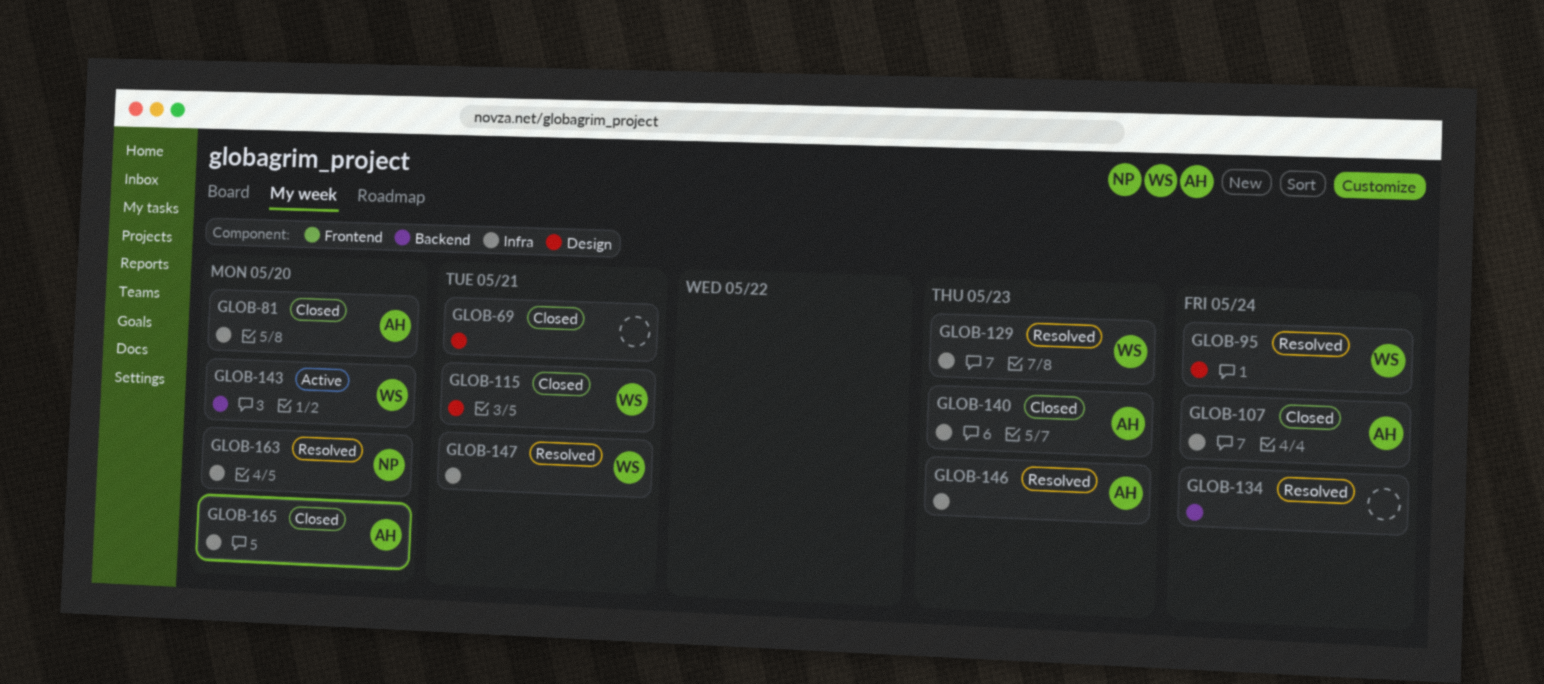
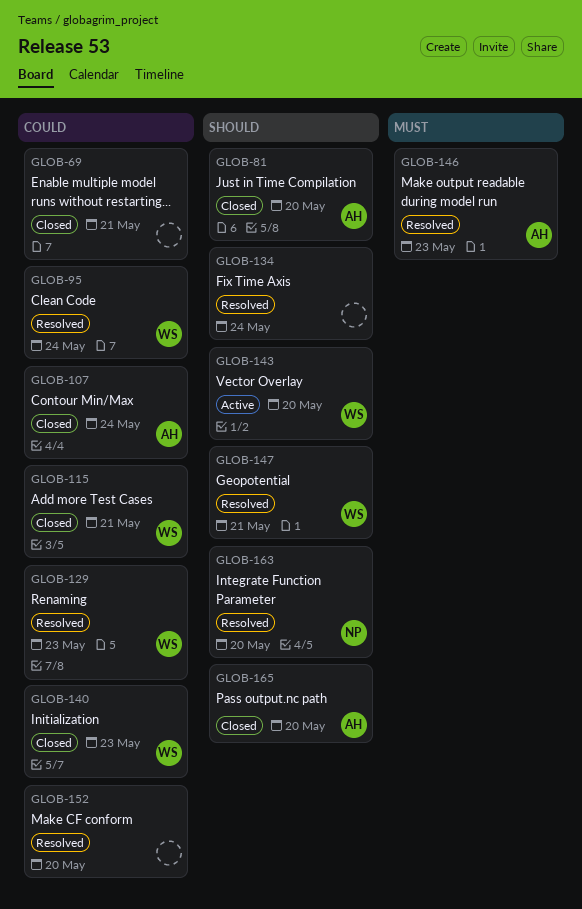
GLOB-140, owner: AH -> WS
GLOB-152: none -> present

